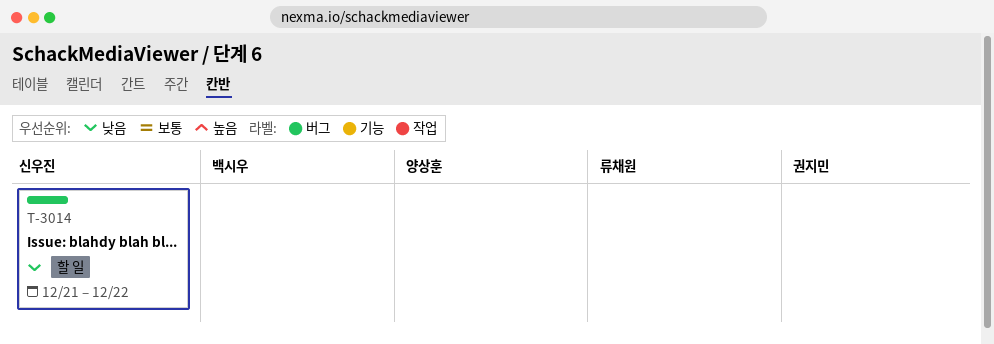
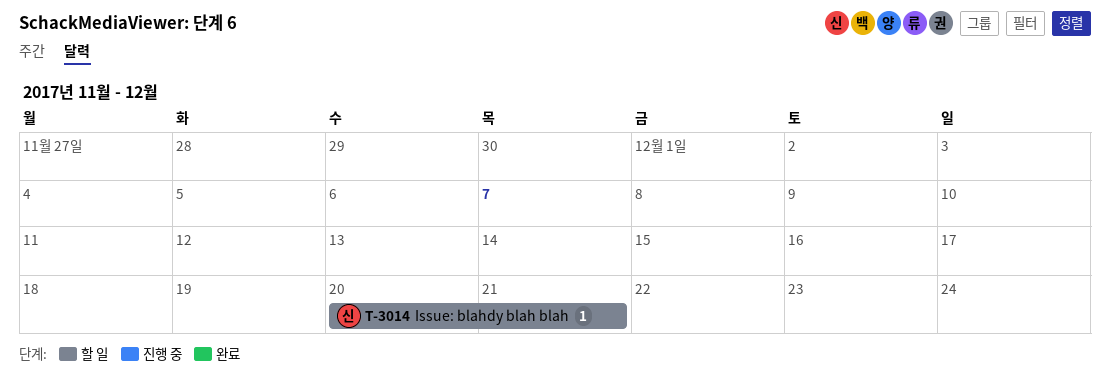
T-3014, start: Dec 21 -> Dec 20
T-3014, due: Dec 22 -> Dec 21

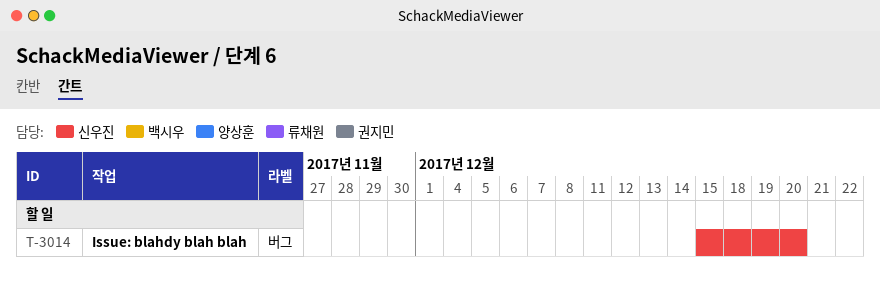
T-3014, start: Dec 20 -> Dec 15
T-3014, due: Dec 21 -> Dec 20

